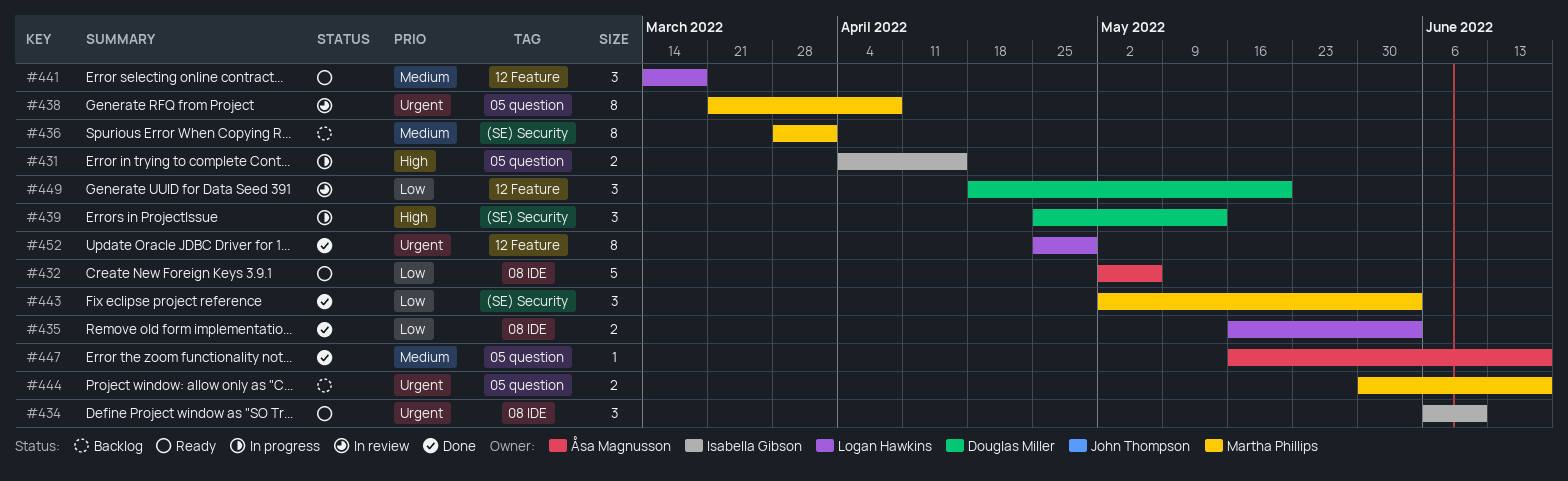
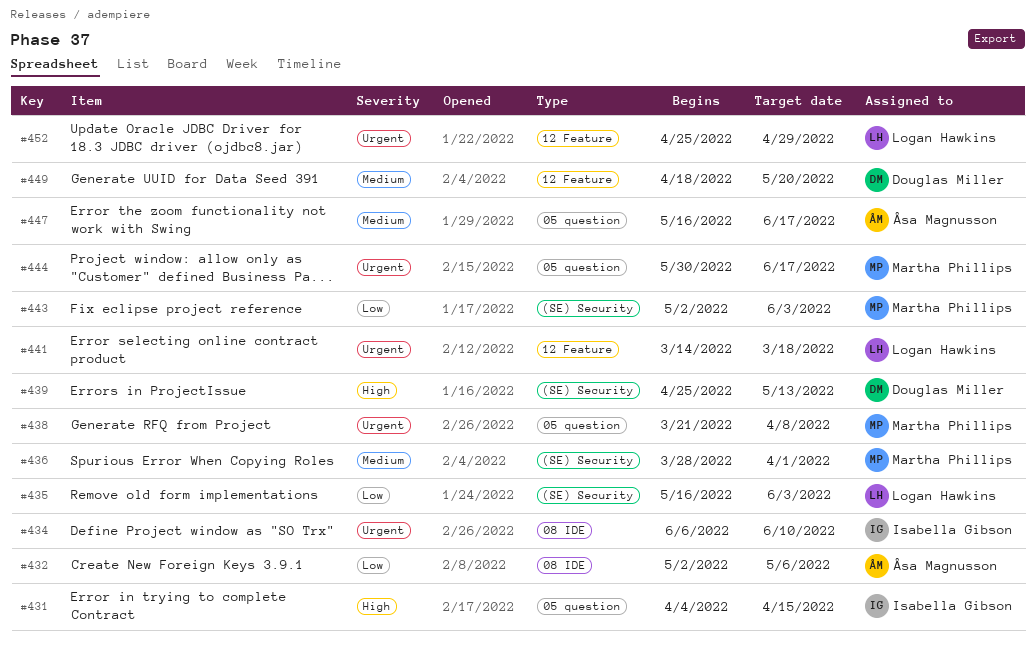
#435, label: 08 IDE -> (SE) Security
#441, priority: Medium -> Urgent
#449, priority: Low -> Medium

